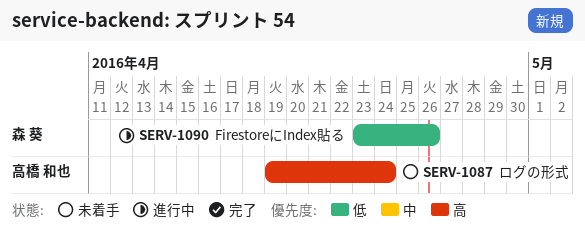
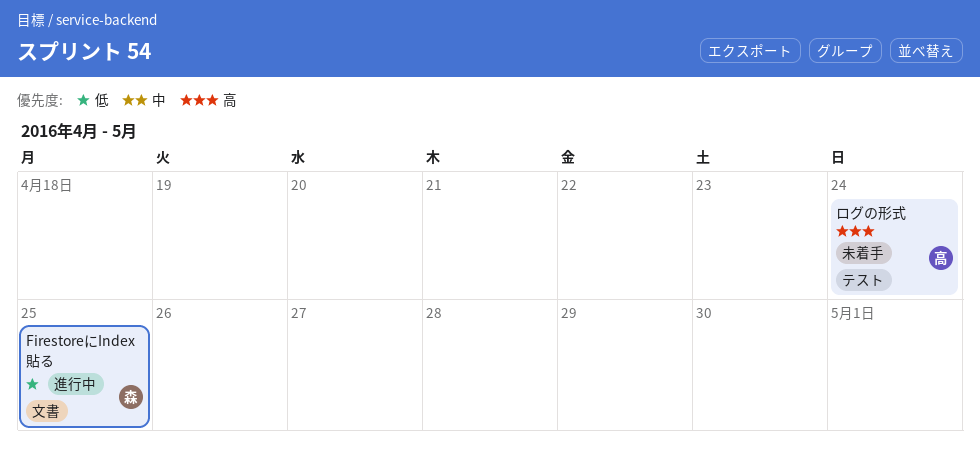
FirestoreにIndex貼る, due: Apr 26 -> Apr 25

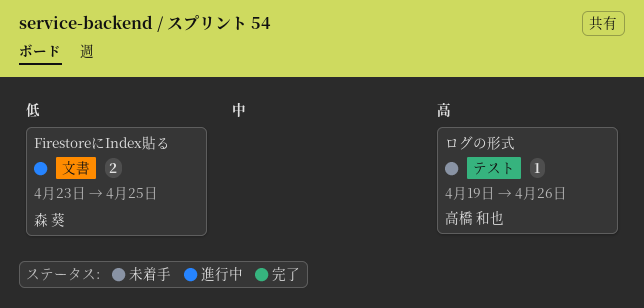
ログの形式, due: Apr 24 -> Apr 26

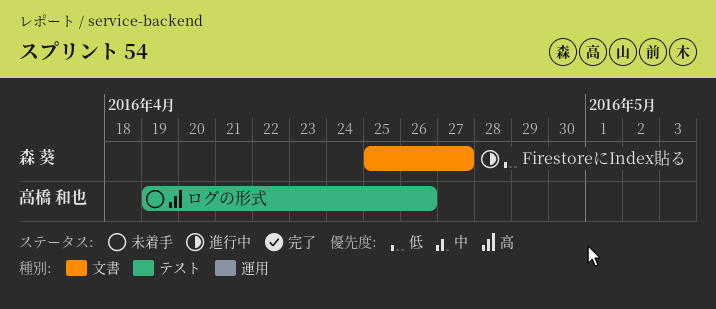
FirestoreにIndex貼る, start: Apr 23 -> Apr 25
FirestoreにIndex貼る, due: Apr 25 -> Apr 27

